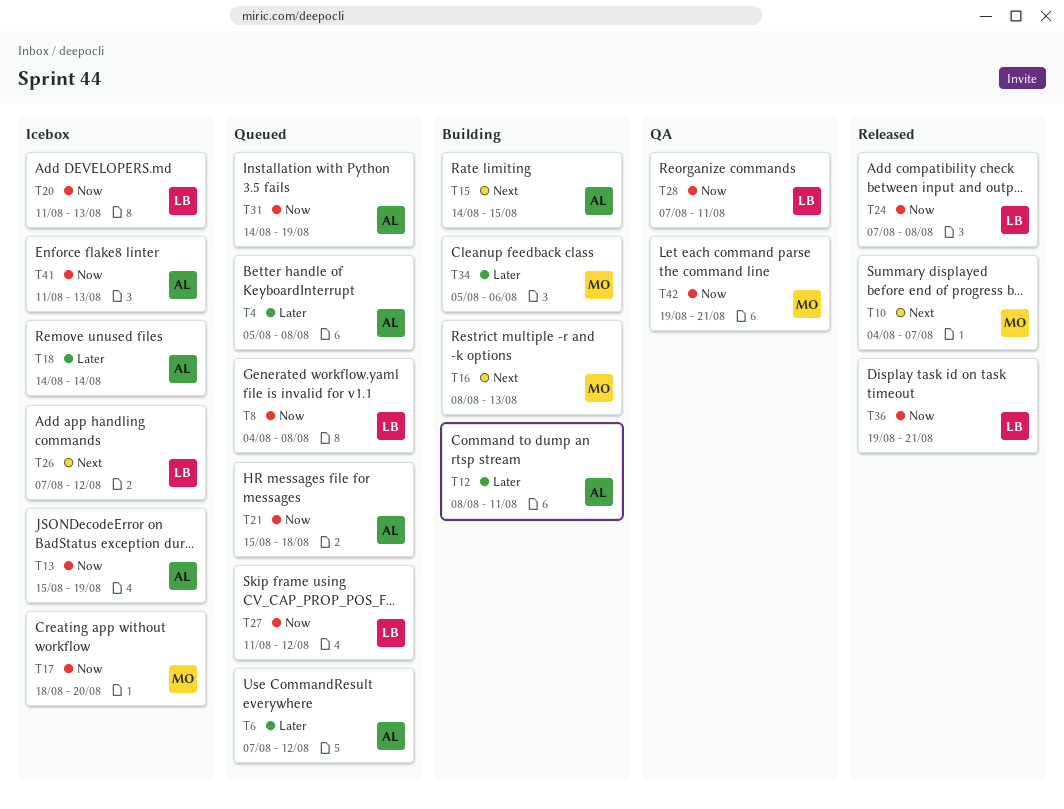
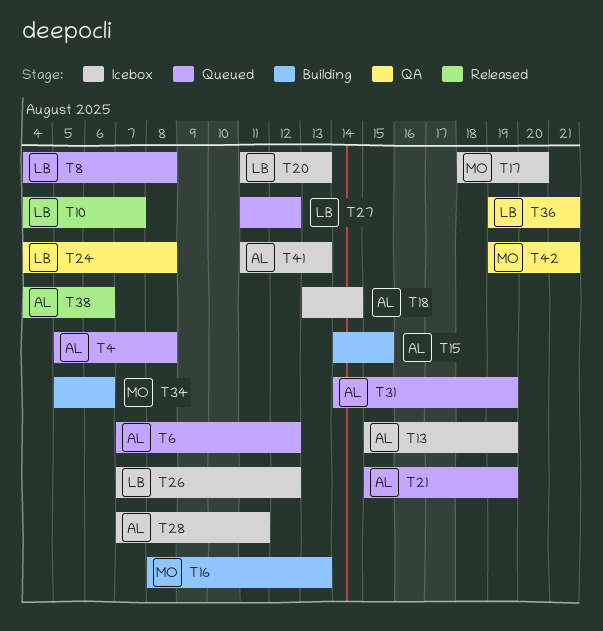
T10, owner: MO -> LB
T12: present -> none
T18, start: Aug 14 -> Aug 13
T21, due: Aug 18 -> Aug 19
T24, status: Released -> QA
T24, start: Aug 7 -> Aug 4
T28, status: QA -> Icebox
T28, owner: LB -> AL
T36, status: Released -> QA
T38: none -> present

